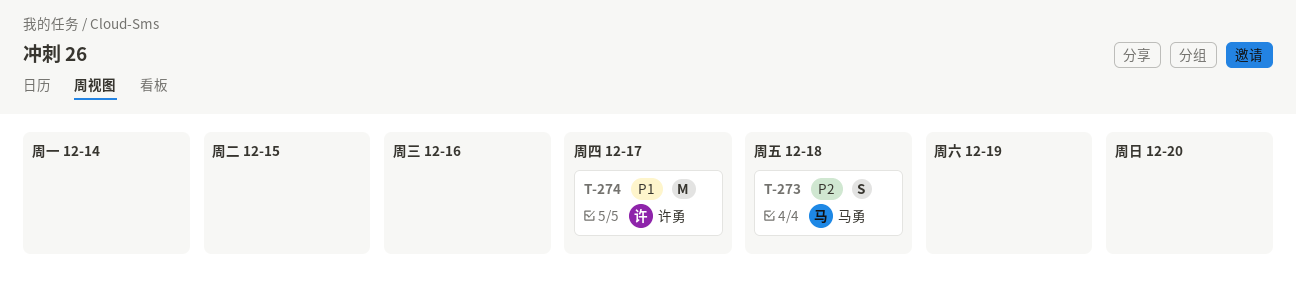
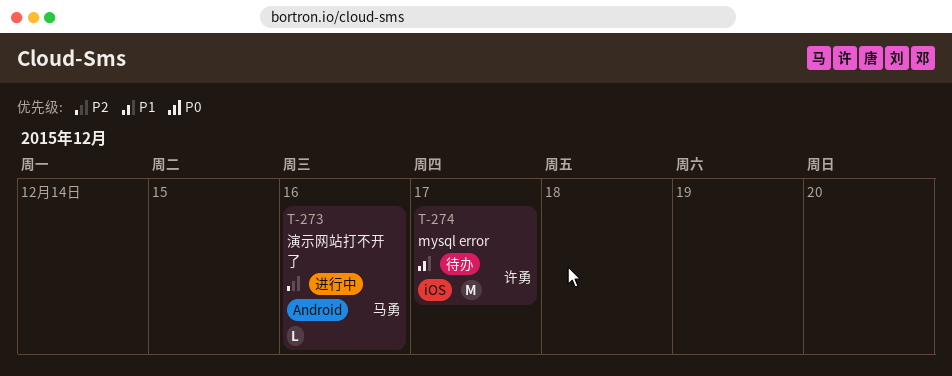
T-273, estimate: S -> L
T-273, due: Dec 18 -> Dec 16

